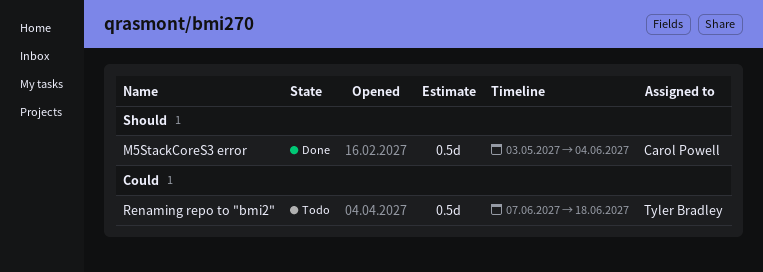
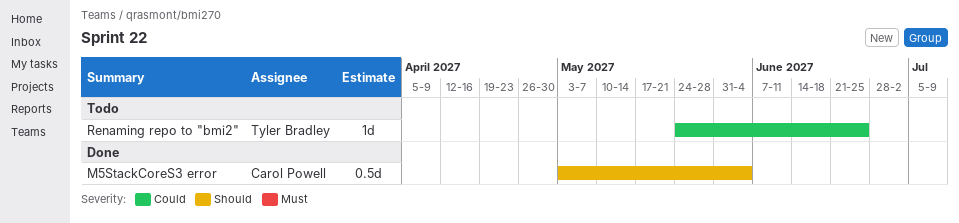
Renaming repo to "bmi2", estimate: 0.5d -> 1d
Renaming repo to "bmi2", start: Jun 7 -> May 24
Renaming repo to "bmi2", due: Jun 18 -> Jun 25

